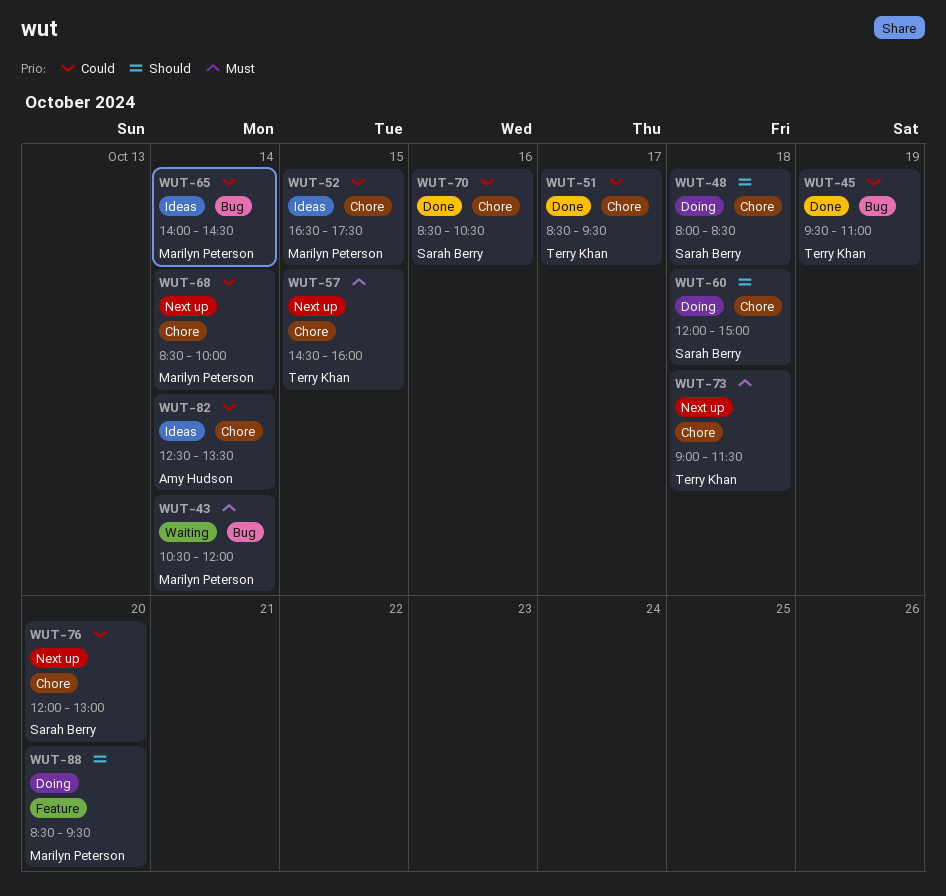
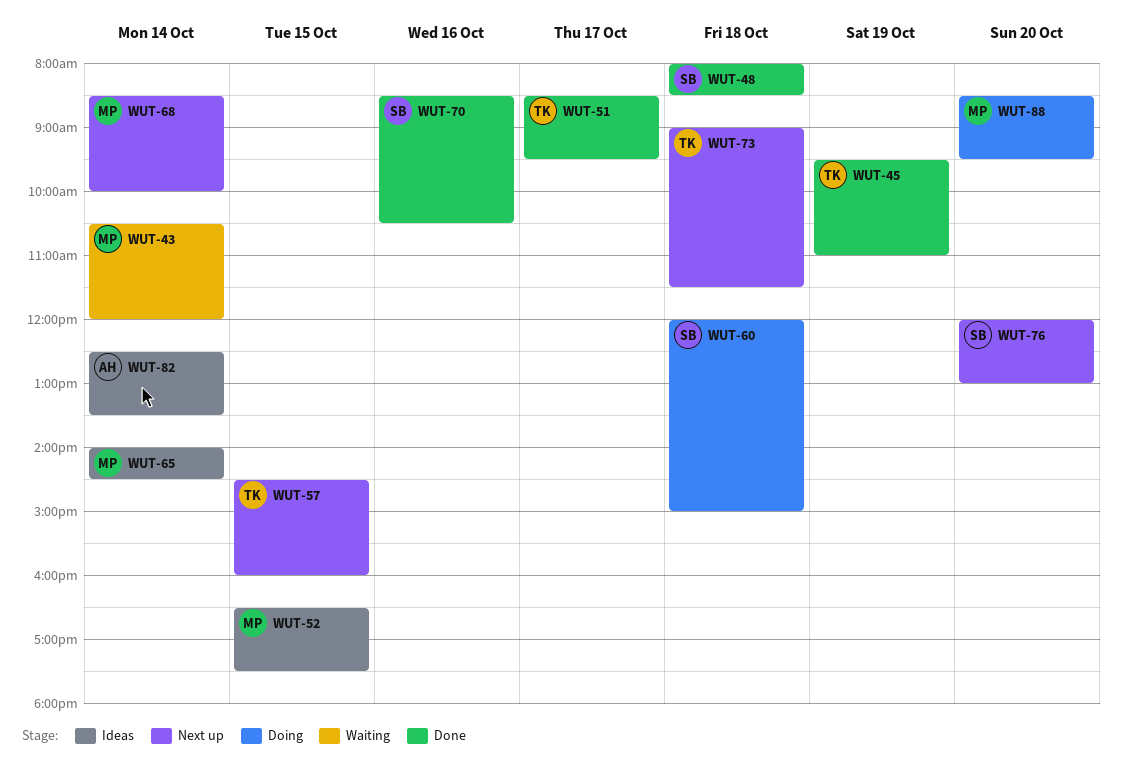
WUT-48, status: Doing -> Done

